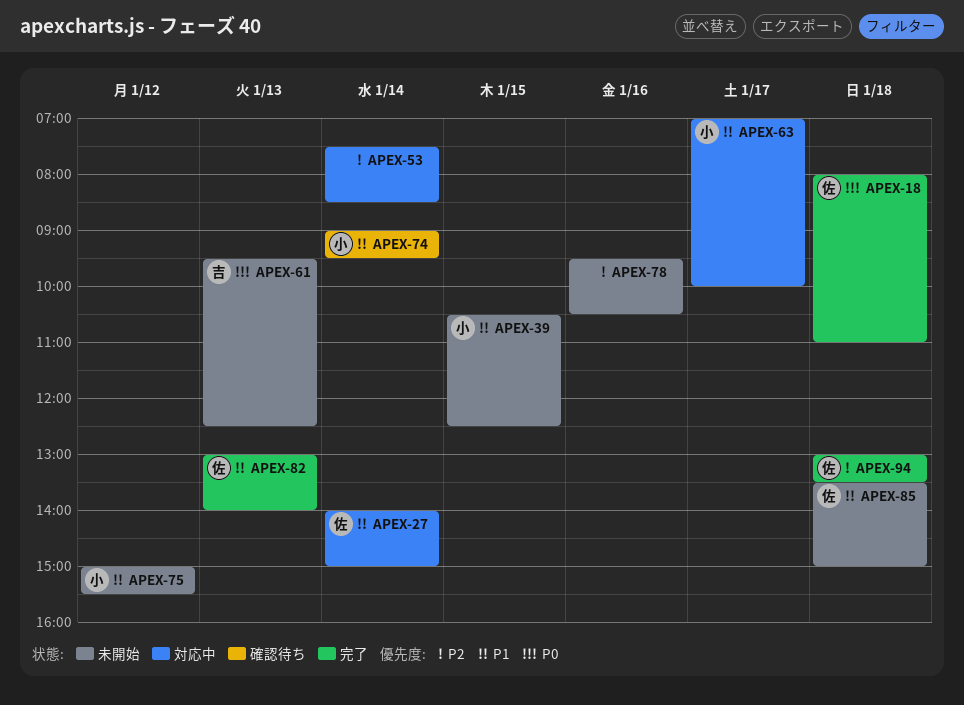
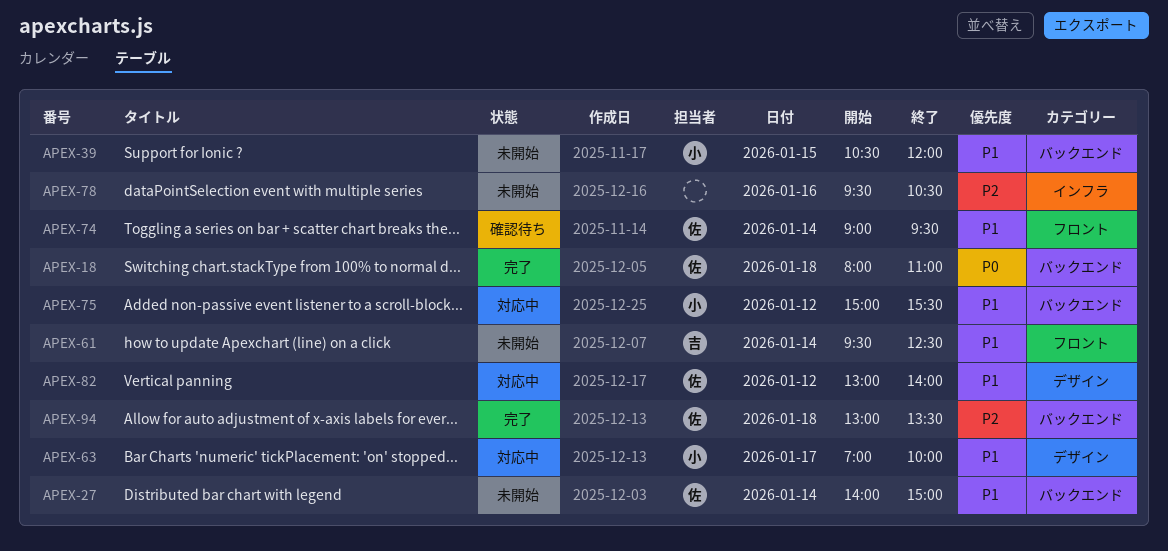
APEX-27, status: 対応中 -> 未開始
APEX-39, ends: 12:30 -> 12:00
APEX-53: present -> none
APEX-61, priority: P0 -> P1
APEX-61, day: Jan 13 -> Jan 14
APEX-74, owner: 小 -> 佐
APEX-75, status: 未開始 -> 対応中
APEX-82, status: 完了 -> 対応中
APEX-82, day: Jan 13 -> Jan 12
APEX-85: present -> none

